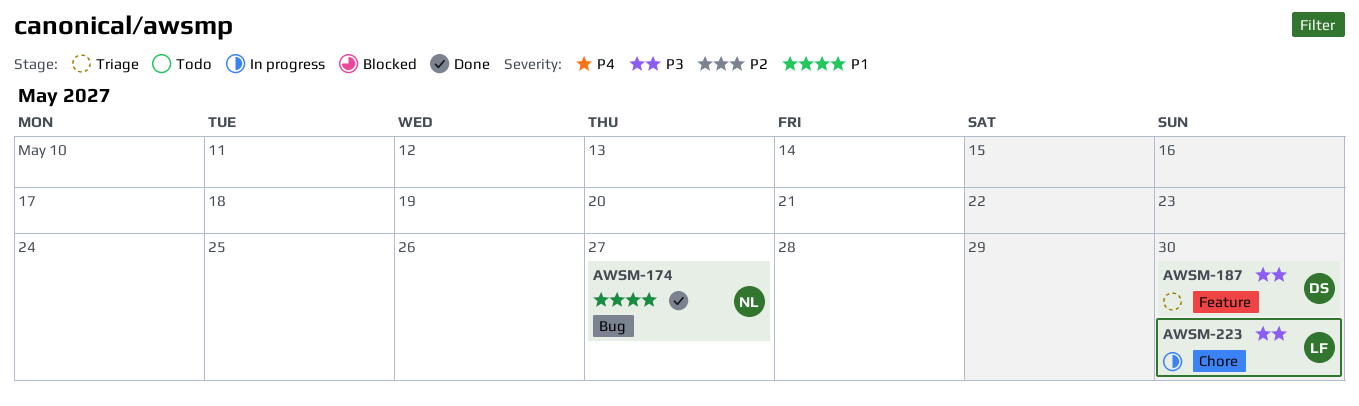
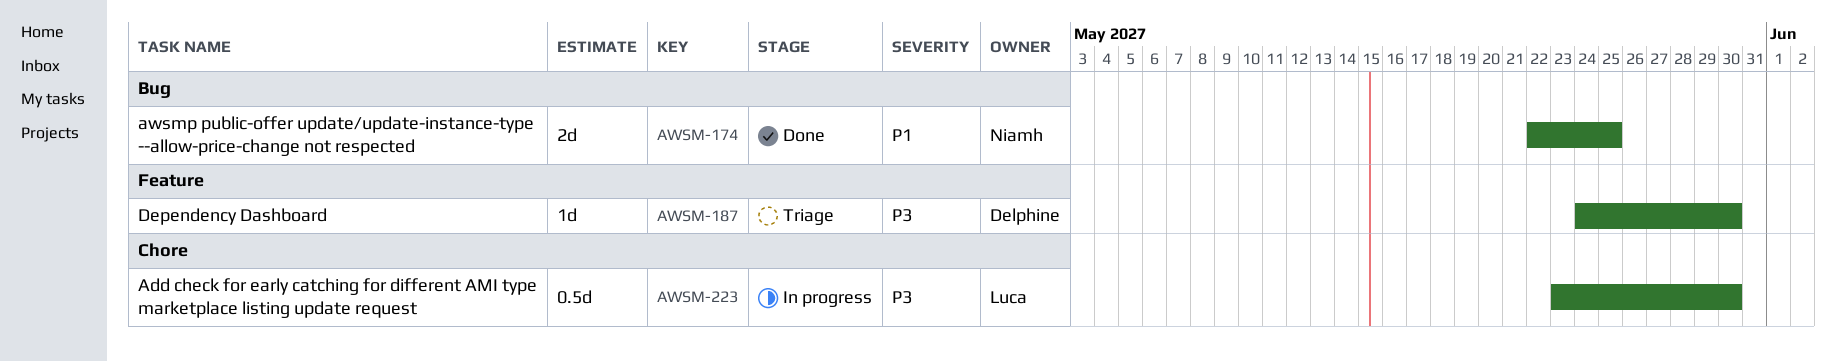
AWSM-174, due: May 27 -> May 25

